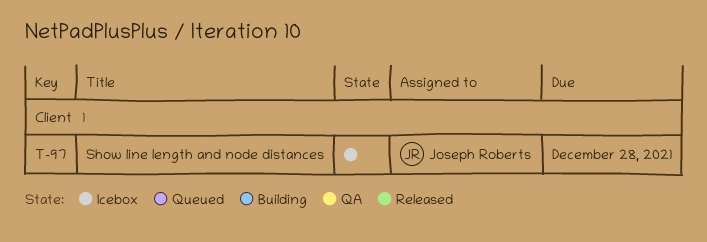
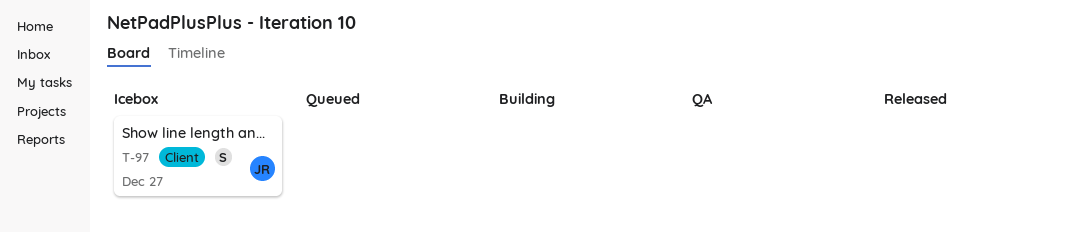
T-97, due: Dec 28 -> Dec 27

